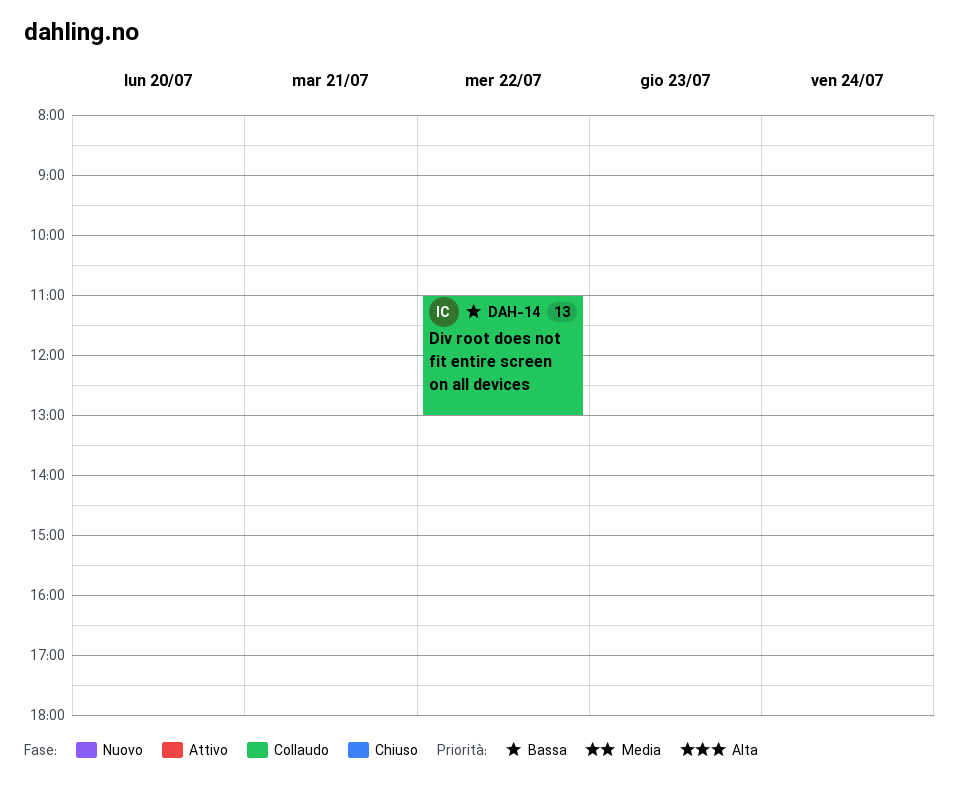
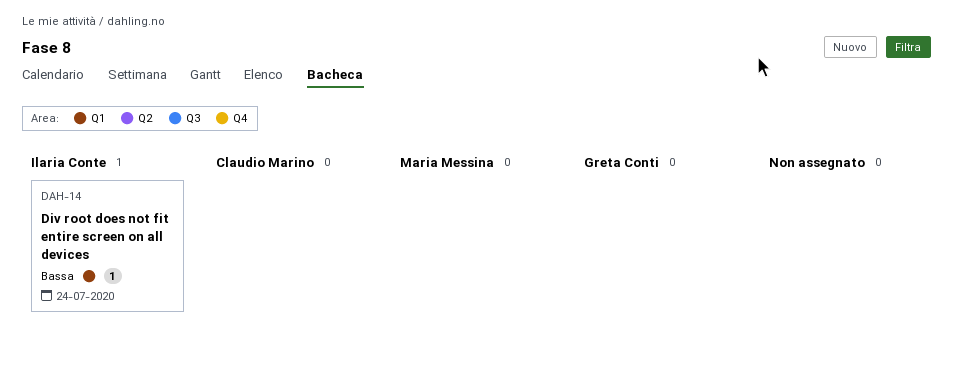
DAH-14, estimate: 13 -> 1
DAH-14, day: Jul 22 -> Jul 24

